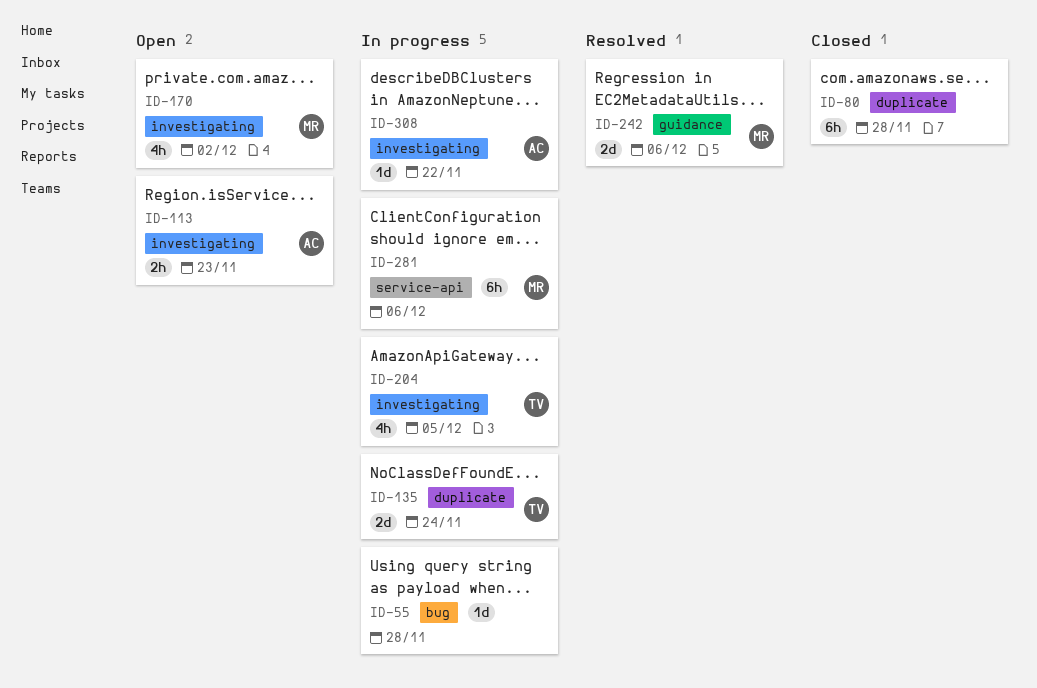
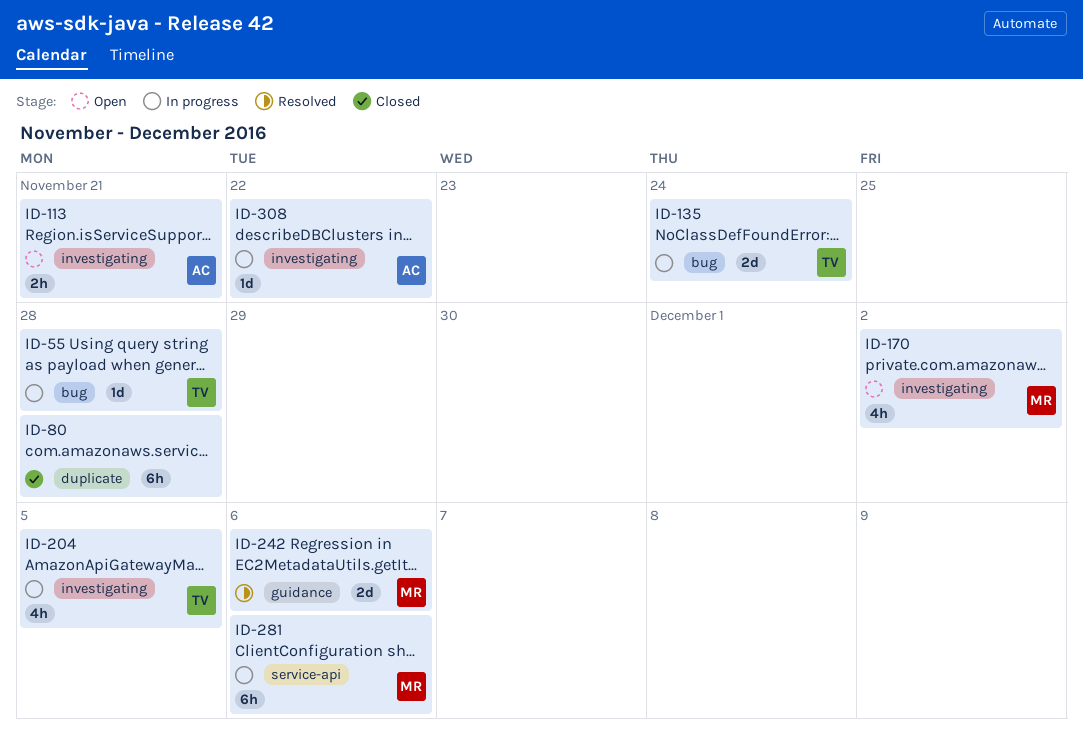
ID-55, owner: none -> TV
ID-113, due: Nov 23 -> Nov 21
ID-135, label: duplicate -> bug

